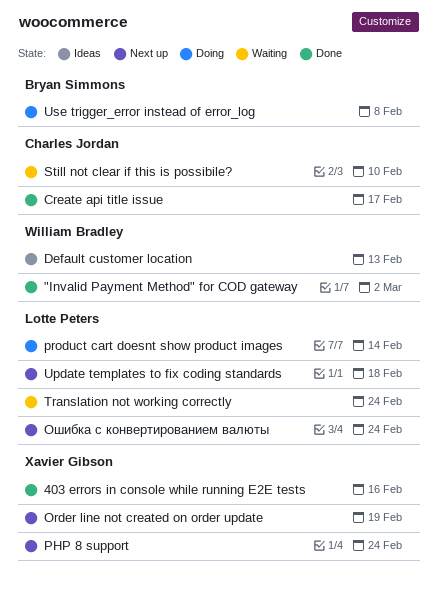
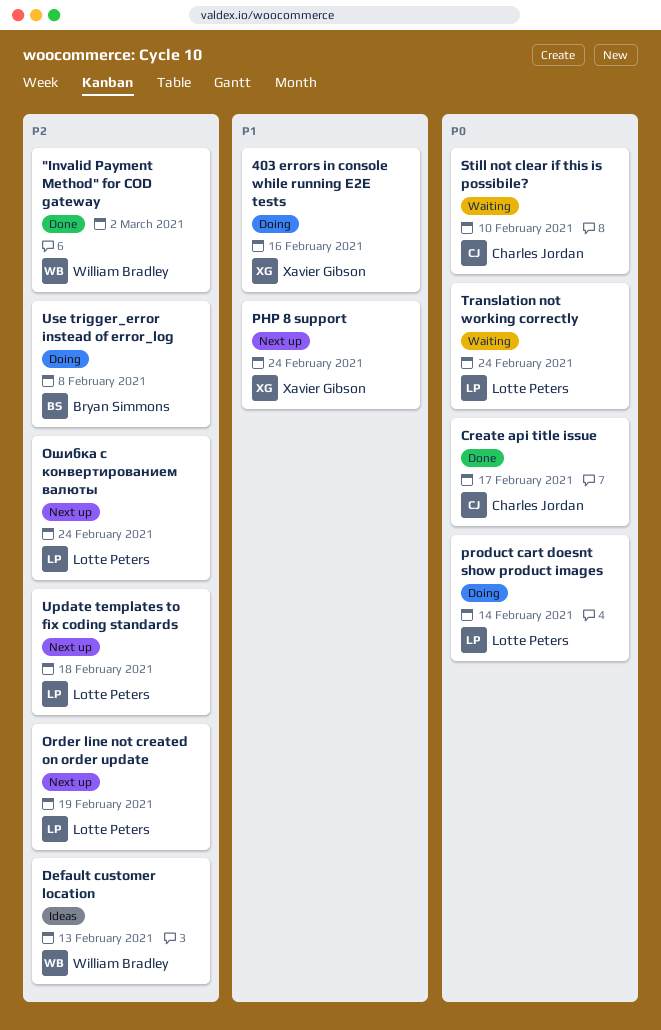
403 errors in console while running E2E tests, status: Done -> Doing
Order line not created on order update, owner: Xavier Gibson -> Lotte Peters

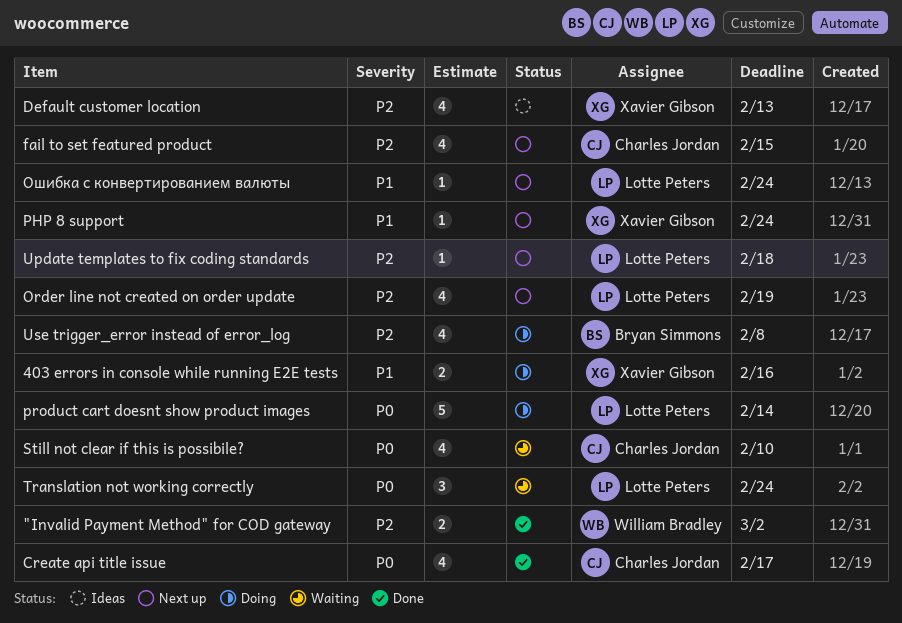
Default customer location, owner: William Bradley -> Xavier Gibson
fail to set featured product: none -> present
Ошибка с конвертированием валюты, priority: P2 -> P1

